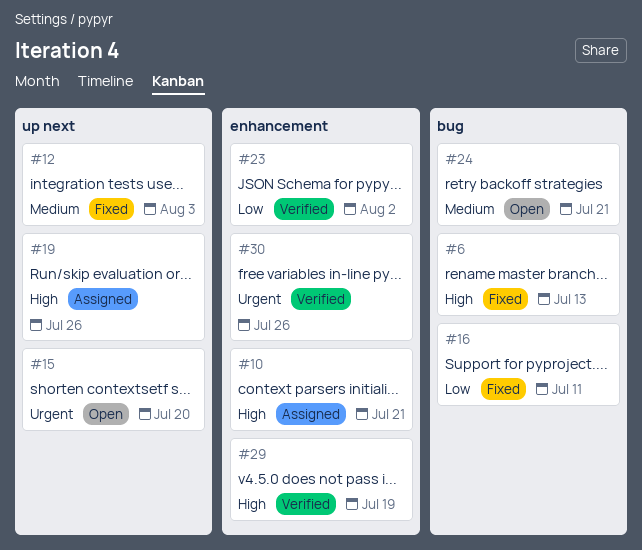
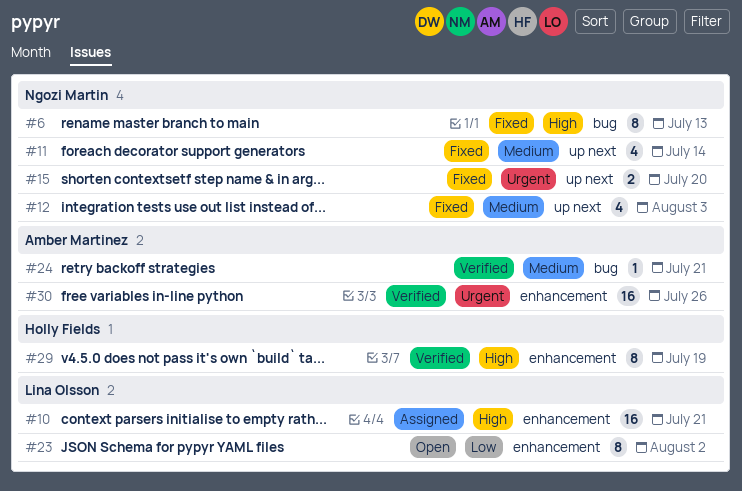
#11: none -> present
#15, status: Open -> Fixed
#16: present -> none
#19: present -> none
#23, status: Verified -> Open
#24, status: Open -> Verified

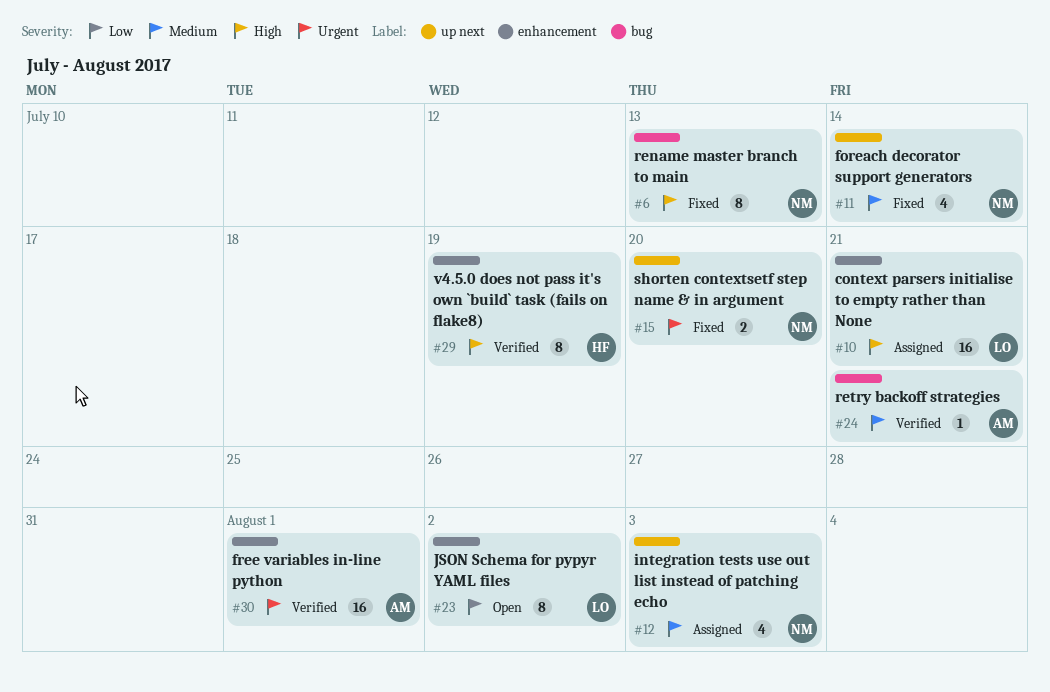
#12, status: Fixed -> Assigned
#30, due: Jul 26 -> Aug 1

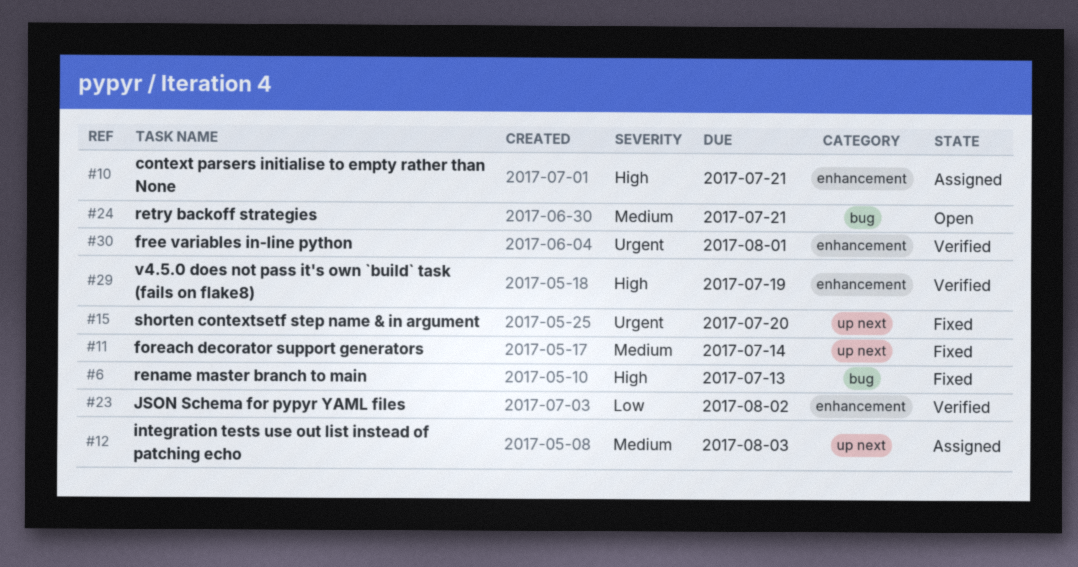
#23, status: Open -> Verified
#24, status: Verified -> Open

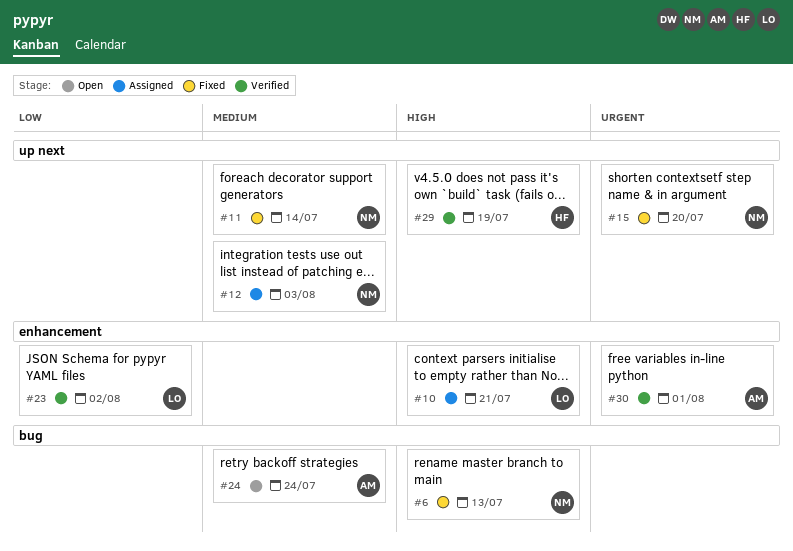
#24, due: Jul 21 -> Jul 24
#29, label: enhancement -> up next

